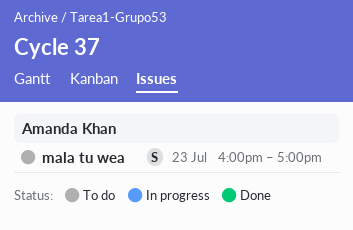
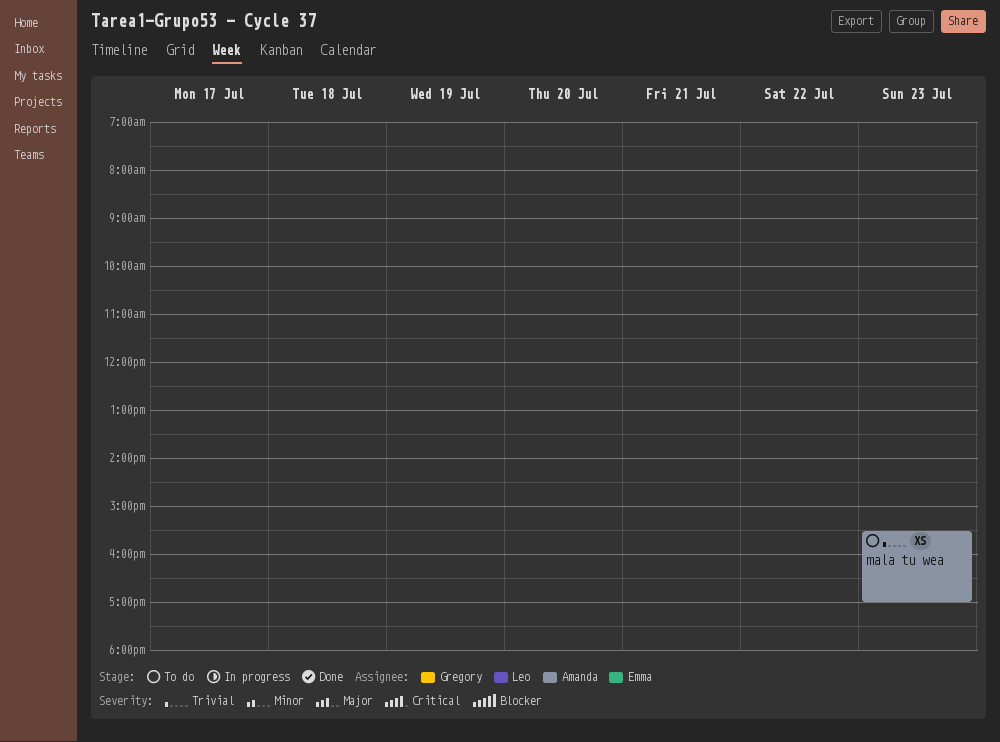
mala tu wea, estimate: S -> XS
mala tu wea, begins: 16:00 -> 15:30

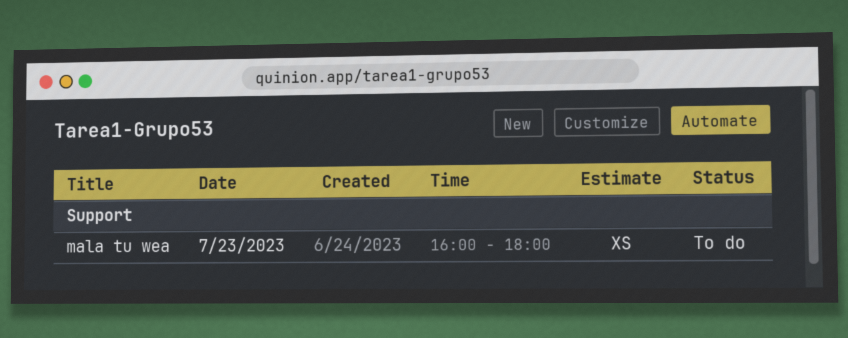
mala tu wea, begins: 15:30 -> 16:00
mala tu wea, ends: 17:00 -> 18:00

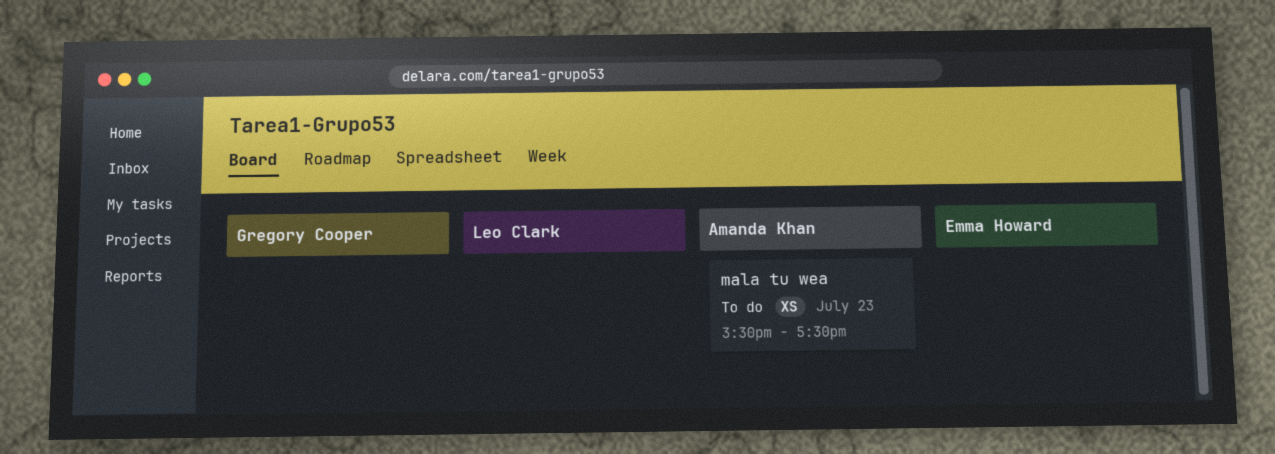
mala tu wea, begins: 16:00 -> 15:30
mala tu wea, ends: 18:00 -> 17:30

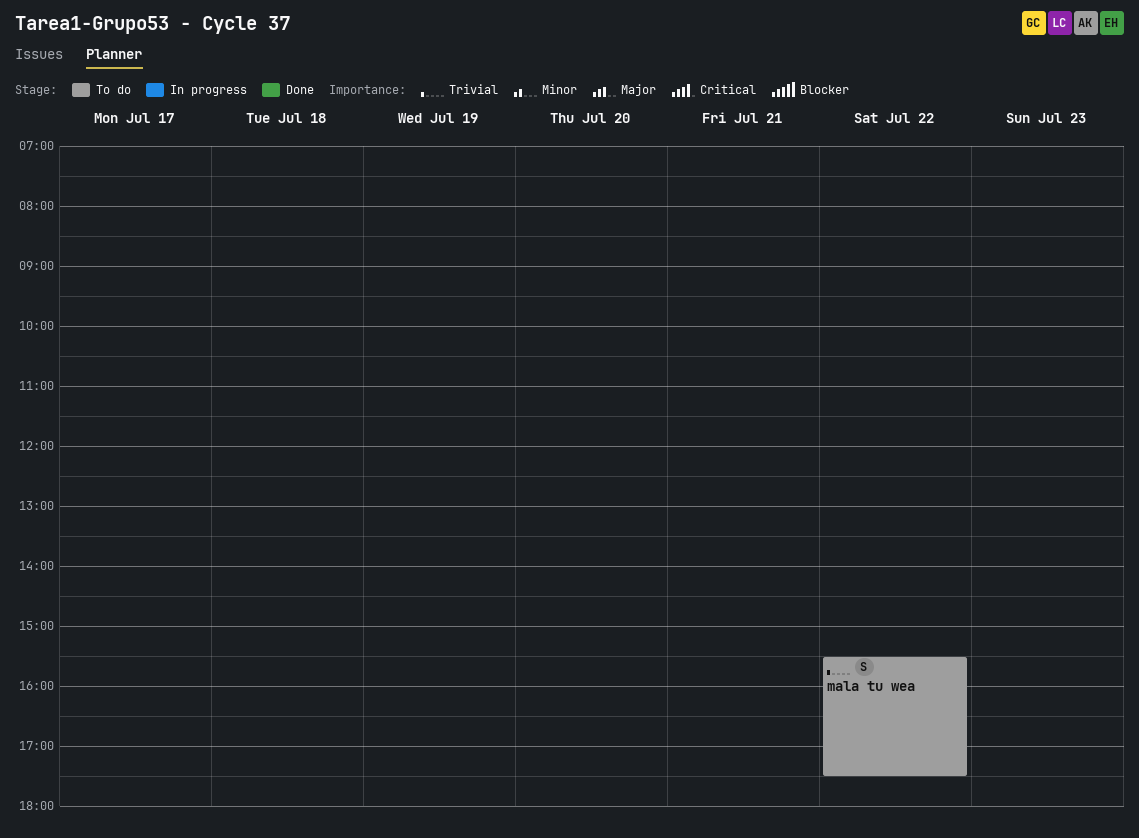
mala tu wea, estimate: XS -> S
mala tu wea, day: Jul 23 -> Jul 22

